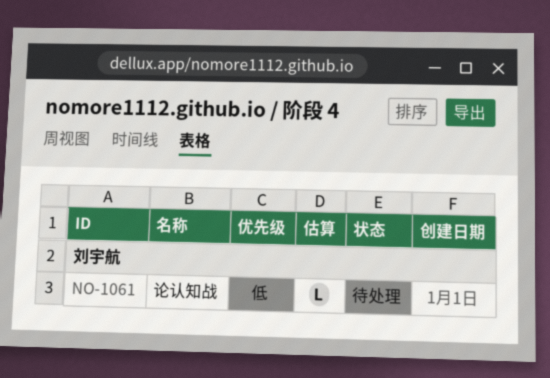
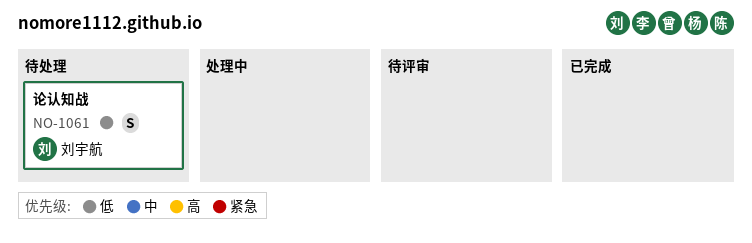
NO-1061, estimate: L -> S

